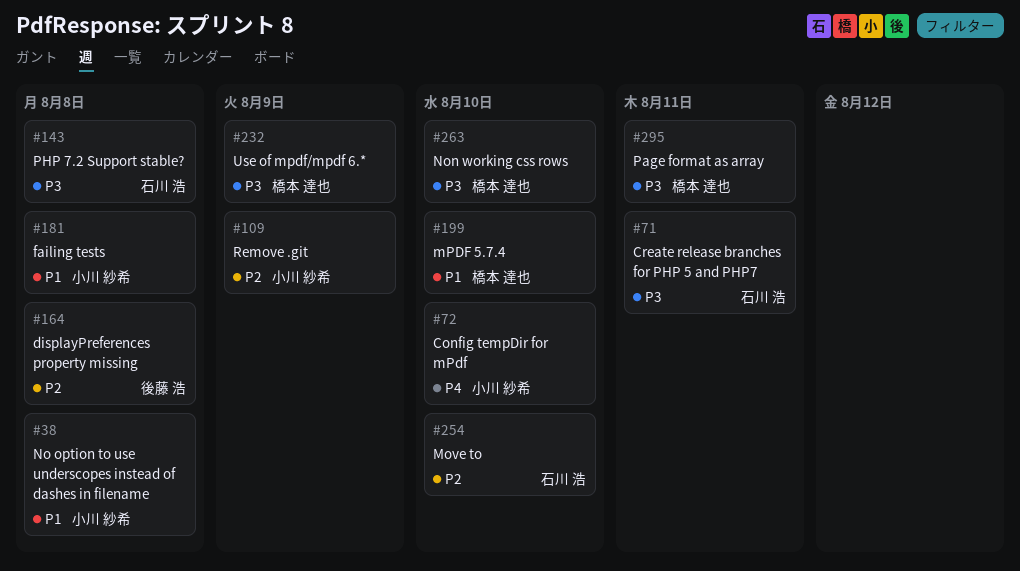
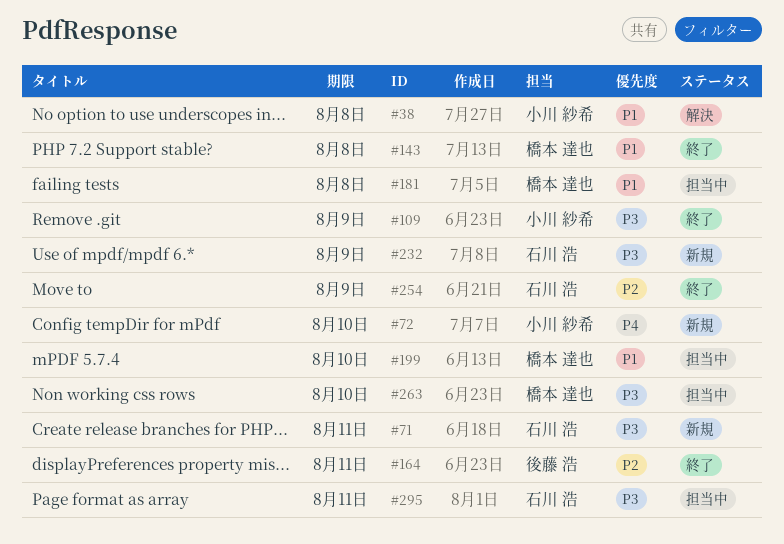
#109, priority: P2 -> P3
#143, owner: 石川 浩 -> 橋本 達也
#143, priority: P3 -> P1
#164, due: Aug 8 -> Aug 11
#181, owner: 小川 紗希 -> 橋本 達也
#232, owner: 橋本 達也 -> 石川 浩
#254, due: Aug 10 -> Aug 9
#295, owner: 橋本 達也 -> 石川 浩

